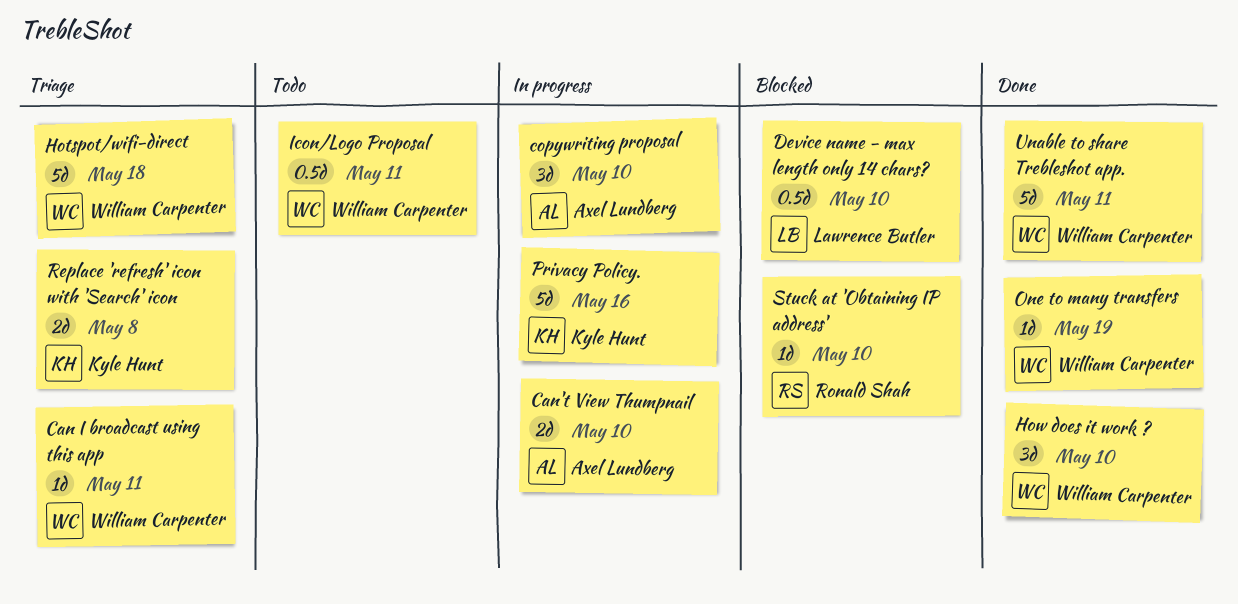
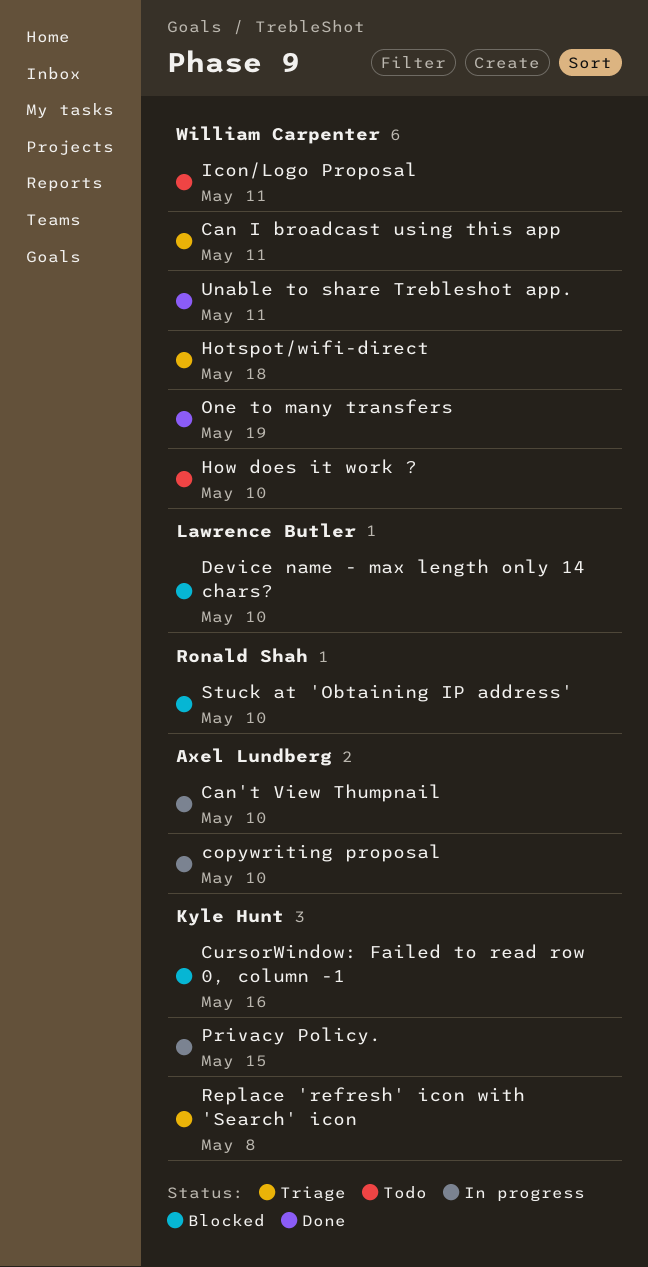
CursorWindow: Failed to read row 0, column -1: none -> present
How does it work ?, status: Done -> Todo
Privacy Policy., due: May 16 -> May 15

